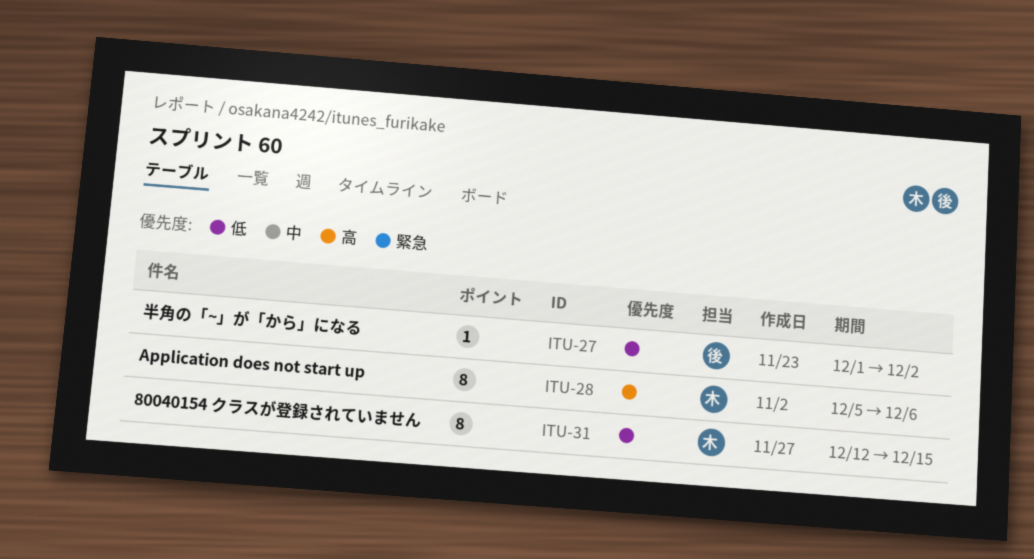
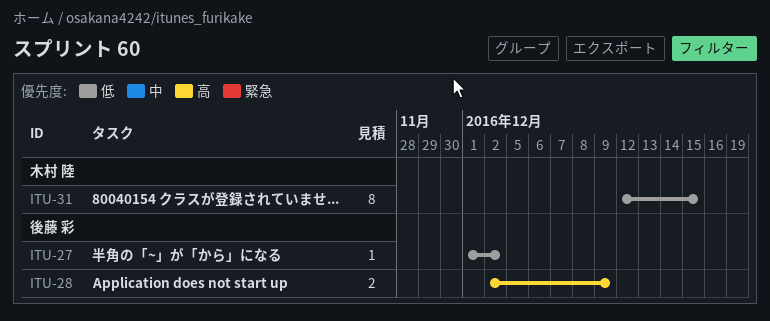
ITU-28, owner: 木村 陸 -> 後藤 彩
ITU-28, estimate: 8 -> 2
ITU-28, start: Dec 5 -> Dec 2
ITU-28, due: Dec 6 -> Dec 9

